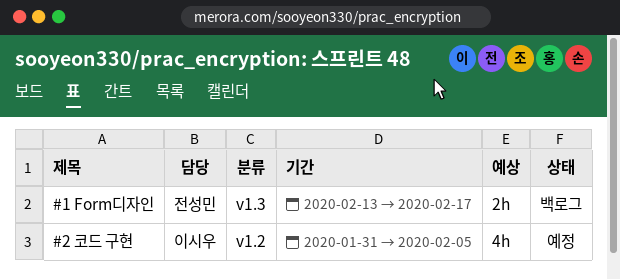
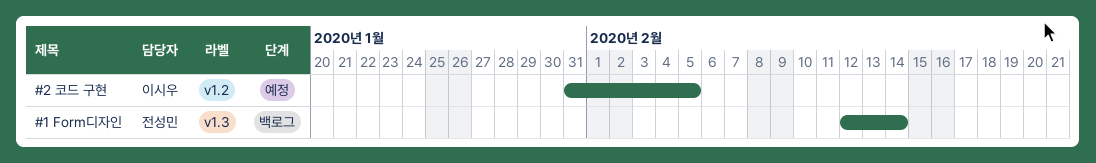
#1 Form디자인, start: Feb 13 -> Feb 12
#1 Form디자인, due: Feb 17 -> Feb 14

